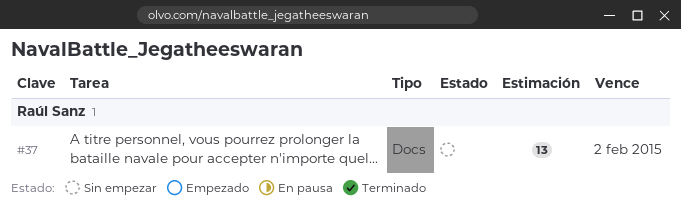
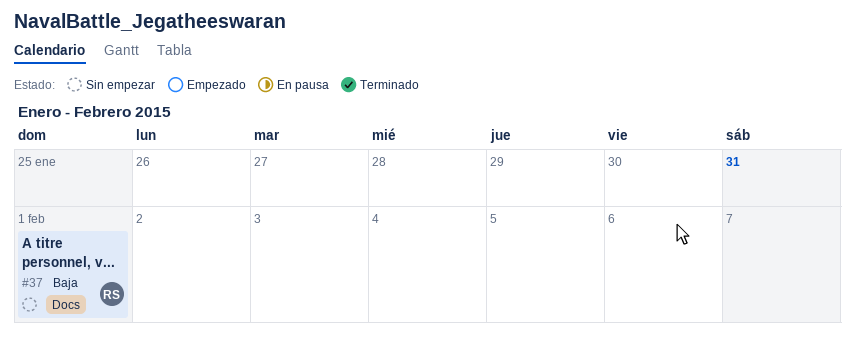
#37, due: Feb 2 -> Feb 1

